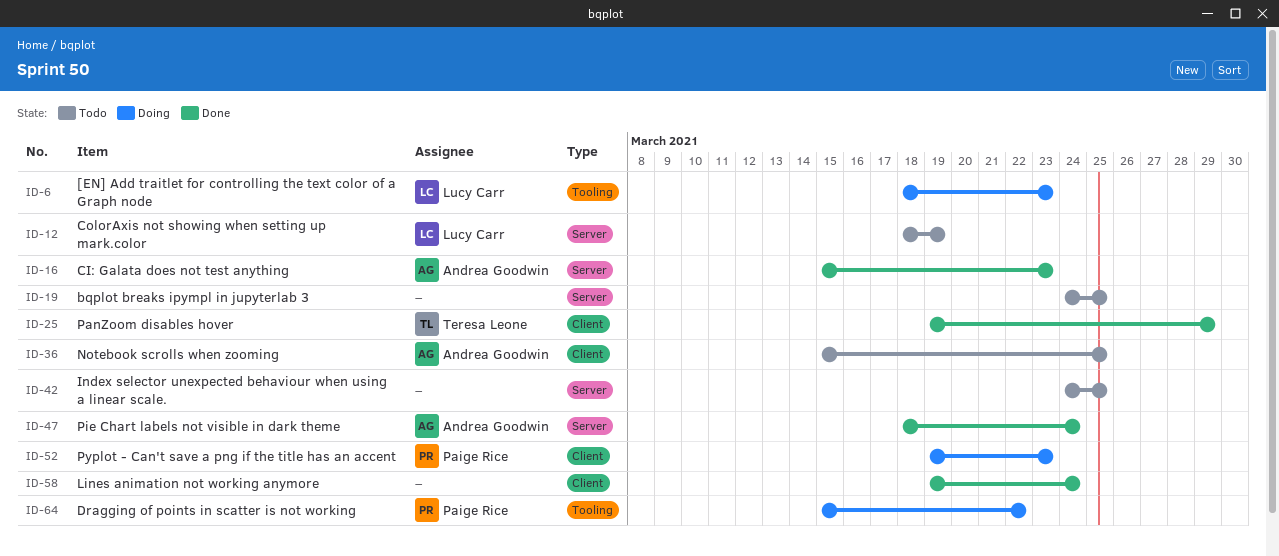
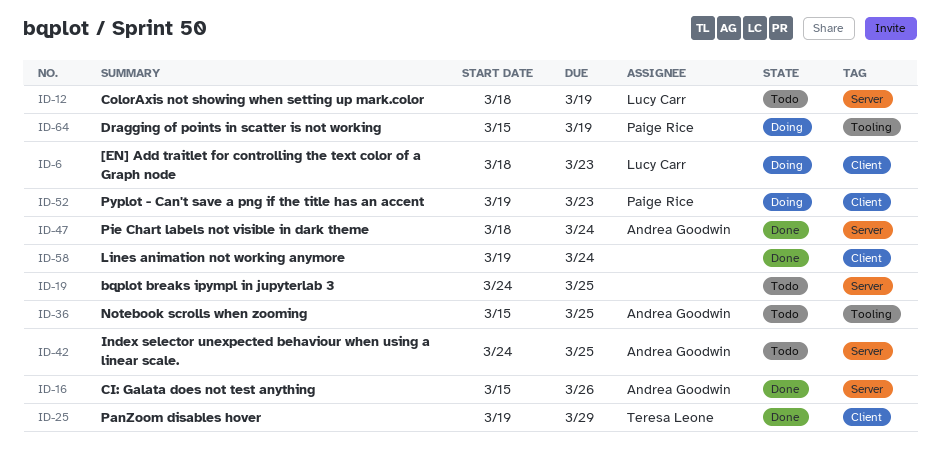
ID-6, label: Tooling -> Client
ID-16, due: Mar 23 -> Mar 26
ID-36, label: Client -> Tooling
ID-42, owner: none -> Andrea Goodwin
ID-64, due: Mar 22 -> Mar 19

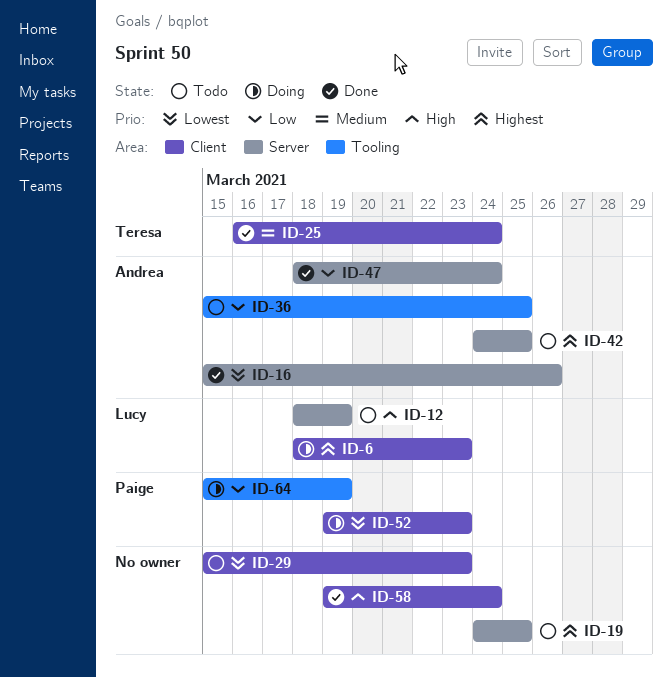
ID-25, start: Mar 19 -> Mar 16
ID-25, due: Mar 29 -> Mar 24
ID-29: none -> present

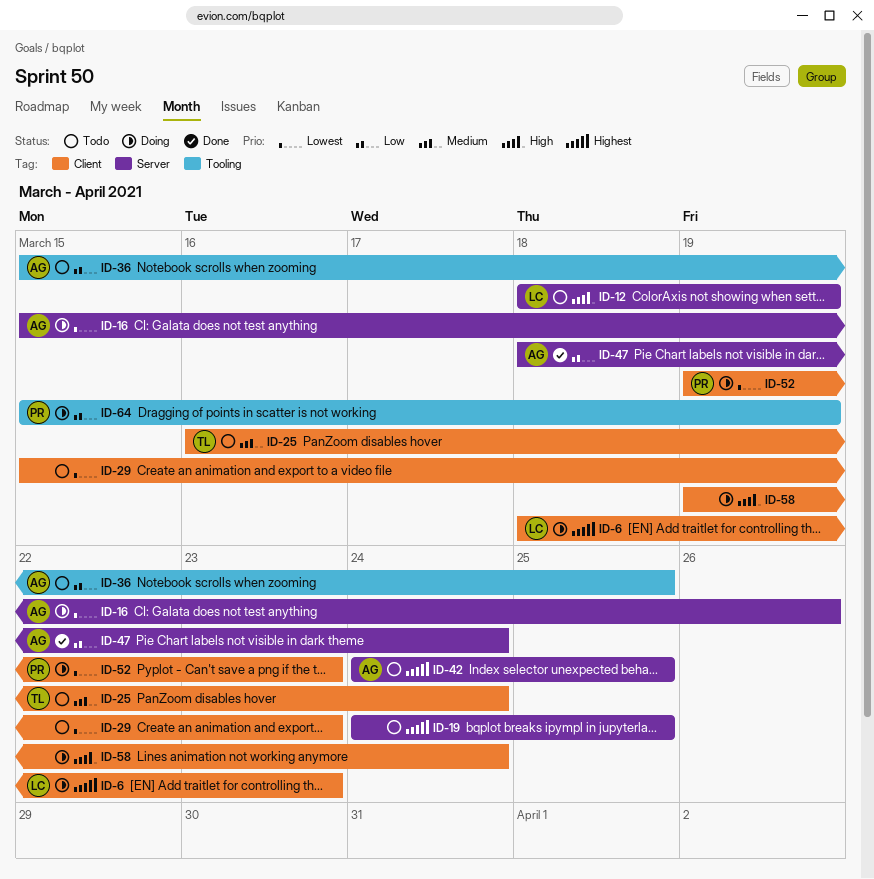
ID-16, status: Done -> Doing
ID-25, status: Done -> Todo
ID-58, status: Done -> Doing

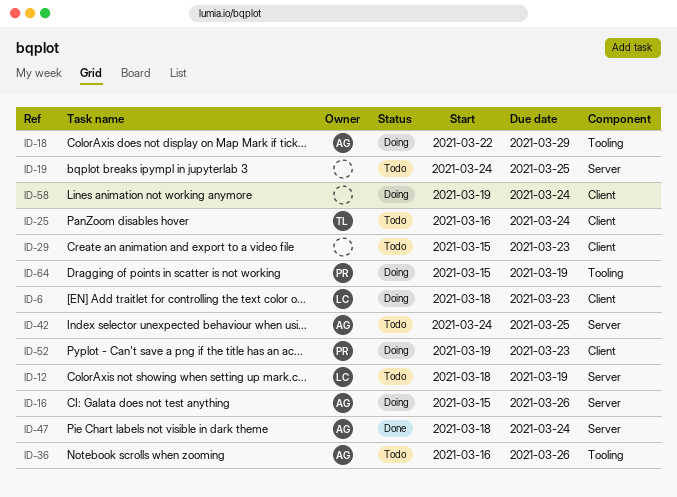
ID-18: none -> present
ID-36, start: Mar 15 -> Mar 16
ID-36, due: Mar 25 -> Mar 26

